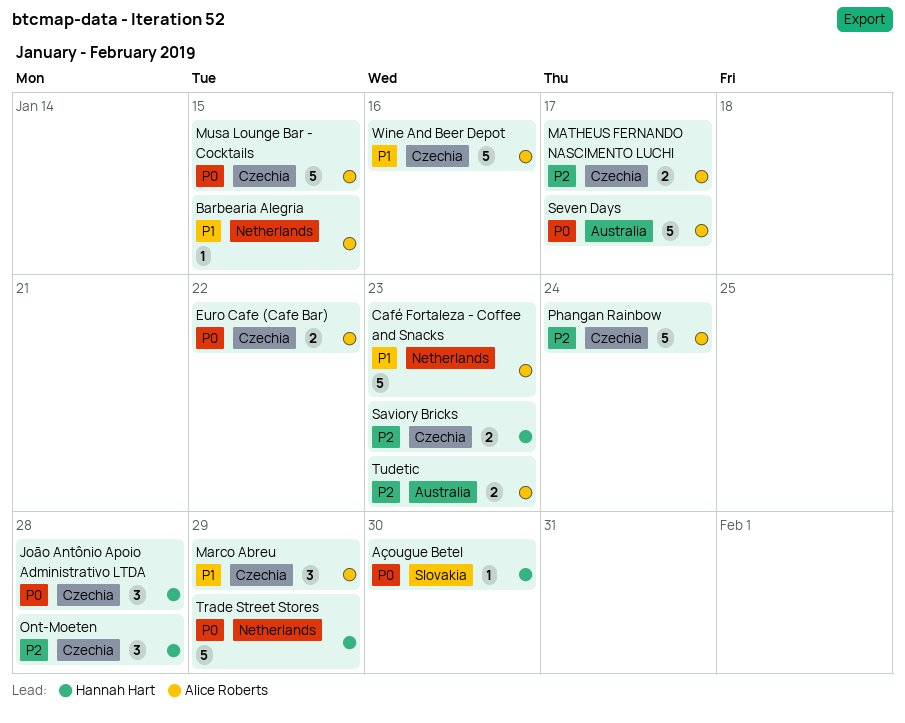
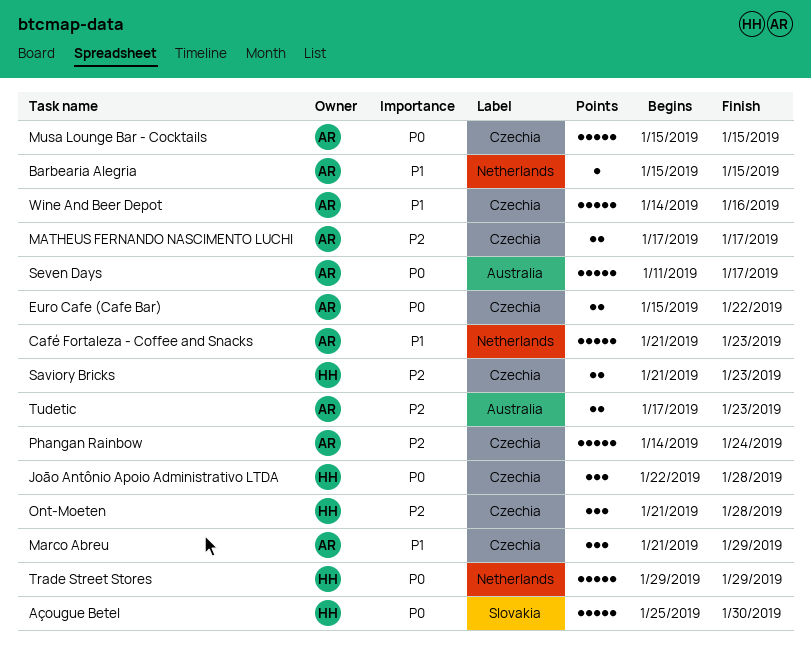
Açougue Betel, estimate: 1 -> 5

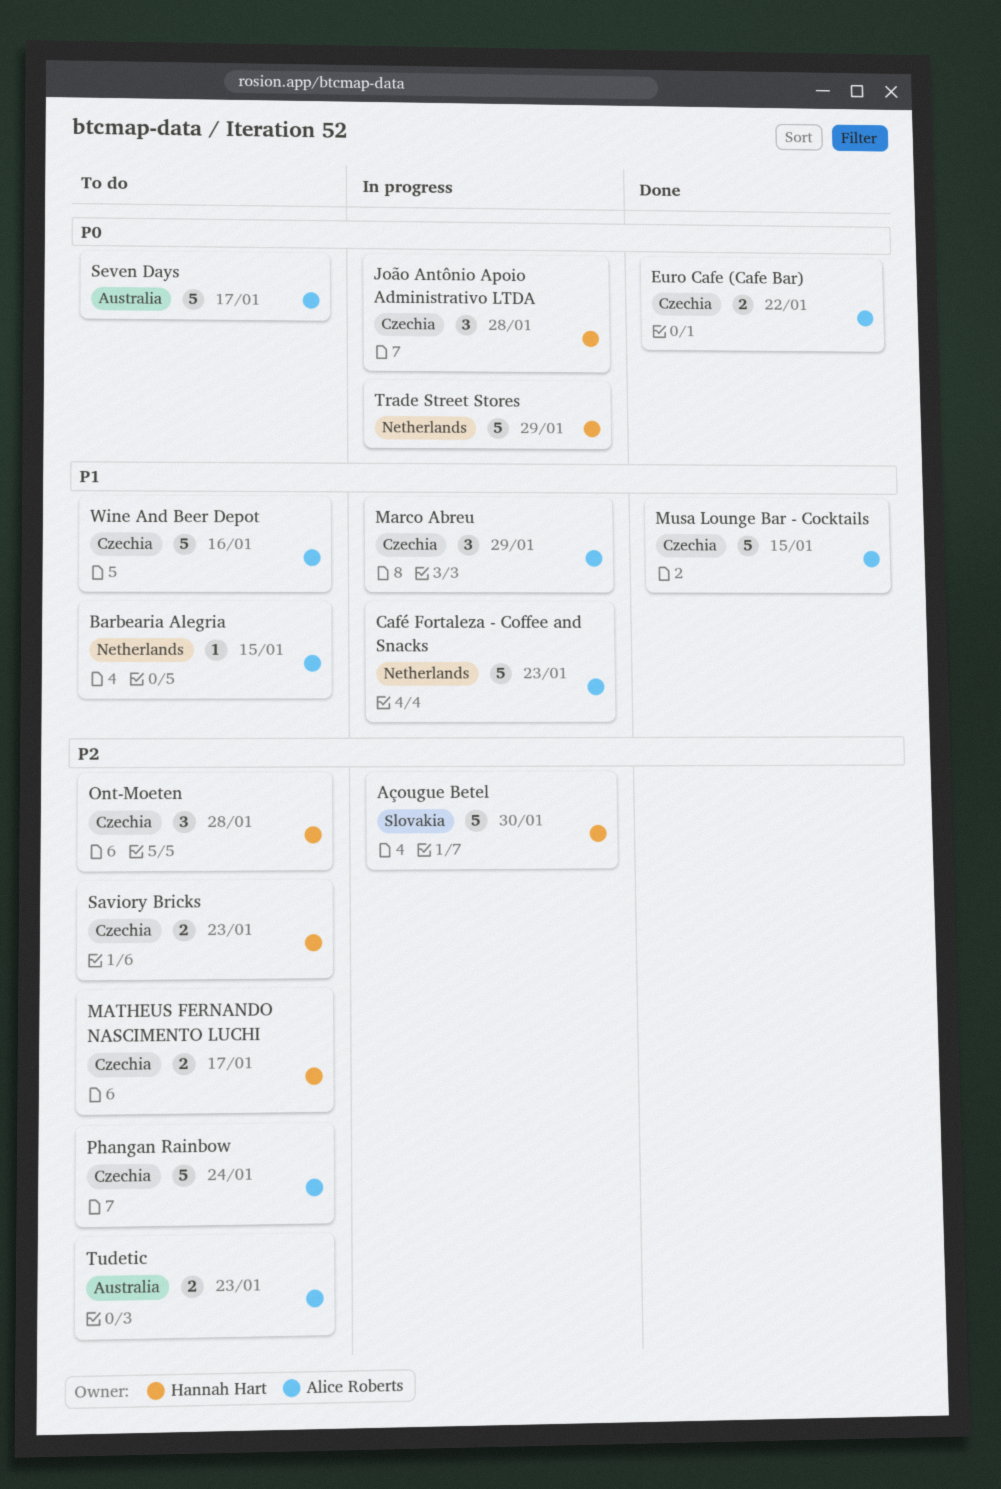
Açougue Betel, priority: P0 -> P2
MATHEUS FERNANDO NASCIMENTO LUCHI, owner: Alice Roberts -> Hannah Hart
Musa Lounge Bar - Cocktails, priority: P0 -> P1

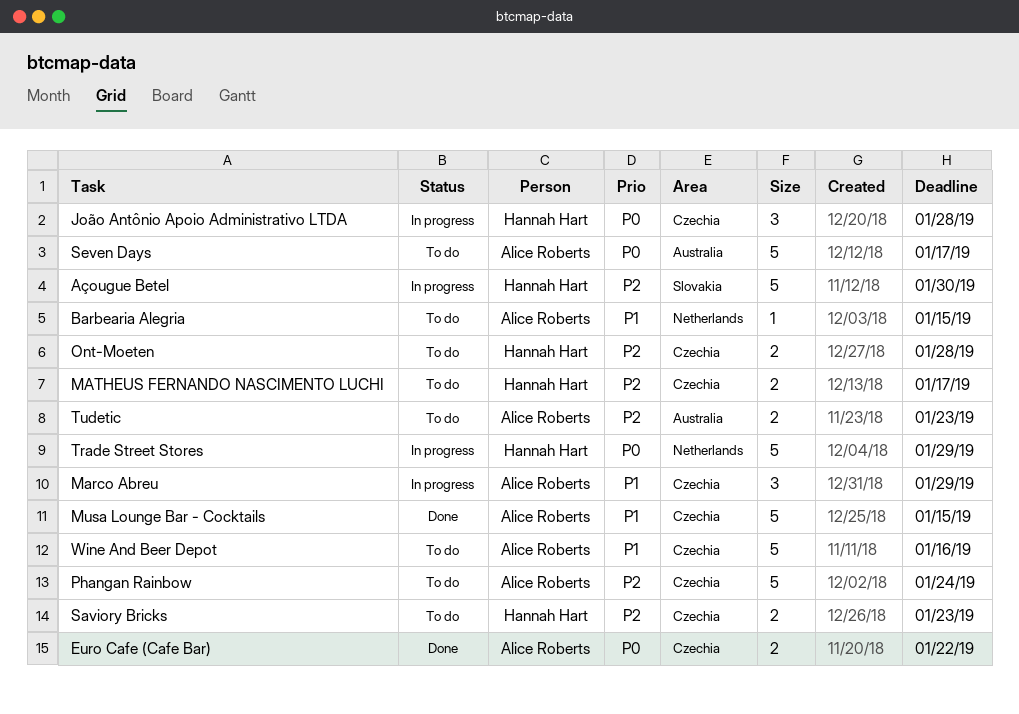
Café Fortaleza - Coffee and Snacks: present -> none
Ont-Moeten, estimate: 3 -> 2

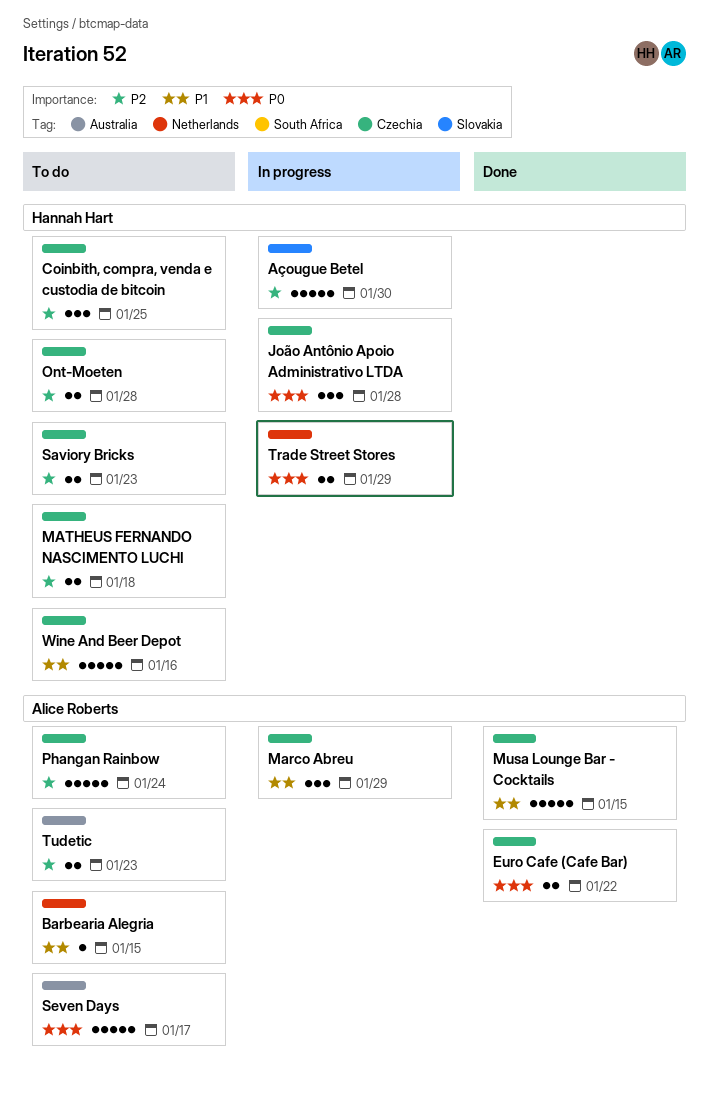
Coinbith, compra, venda e custodia de bitcoin: none -> present
MATHEUS FERNANDO NASCIMENTO LUCHI, due: Jan 17 -> Jan 18
Trade Street Stores, estimate: 5 -> 2
Wine And Beer Depot, owner: Alice Roberts -> Hannah Hart

